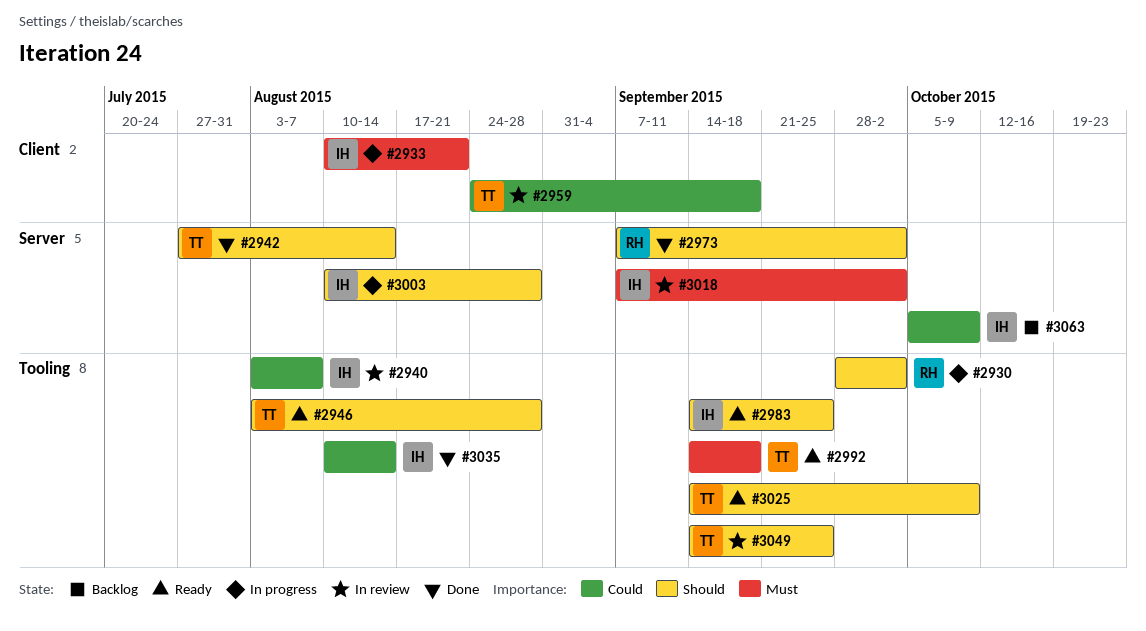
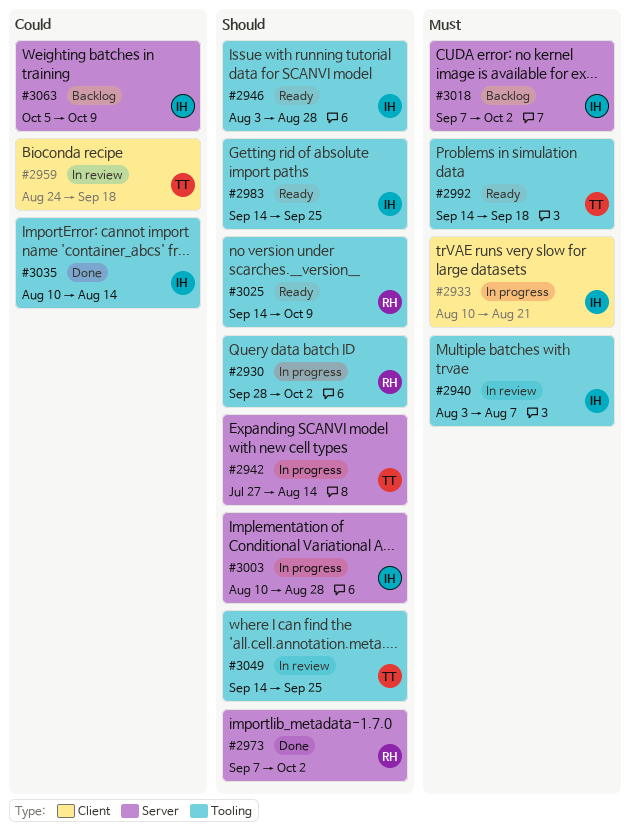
#2940, priority: Could -> Must
#2942, status: Done -> In progress
#2946, owner: TT -> IH
#3018, status: In review -> Backlog
#3025, owner: TT -> RH

